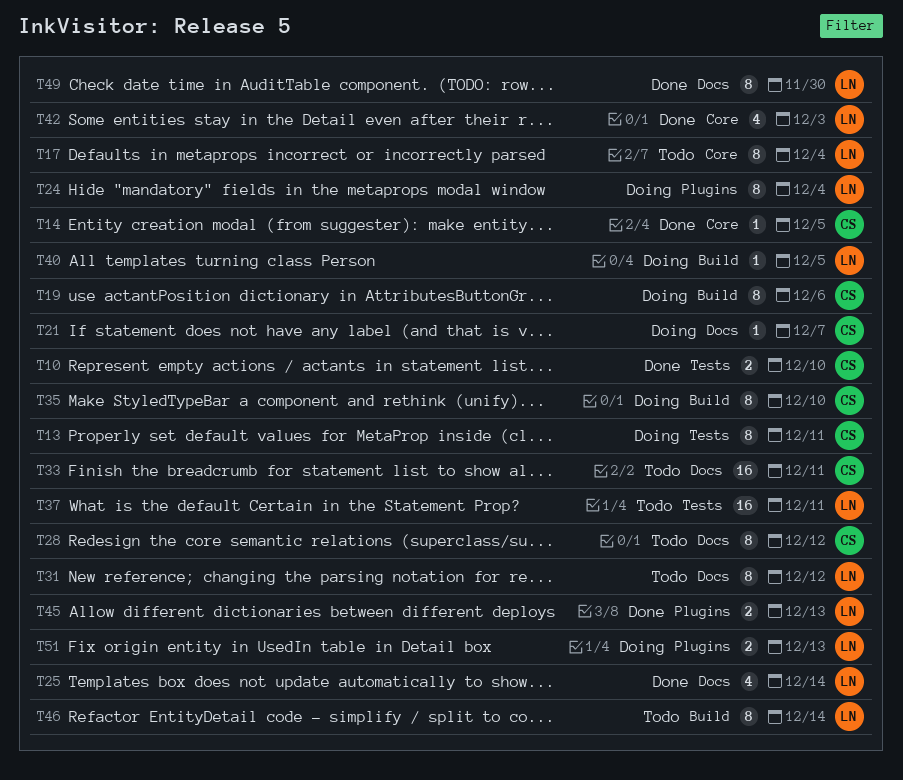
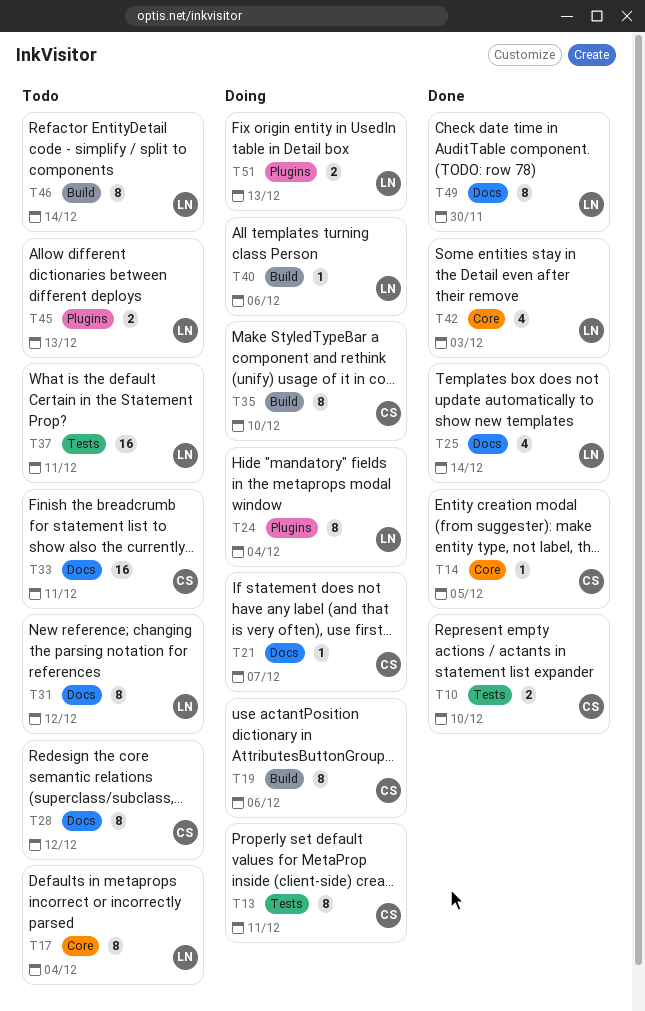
T40, due: Dec 5 -> Dec 6
T45, status: Done -> Todo

